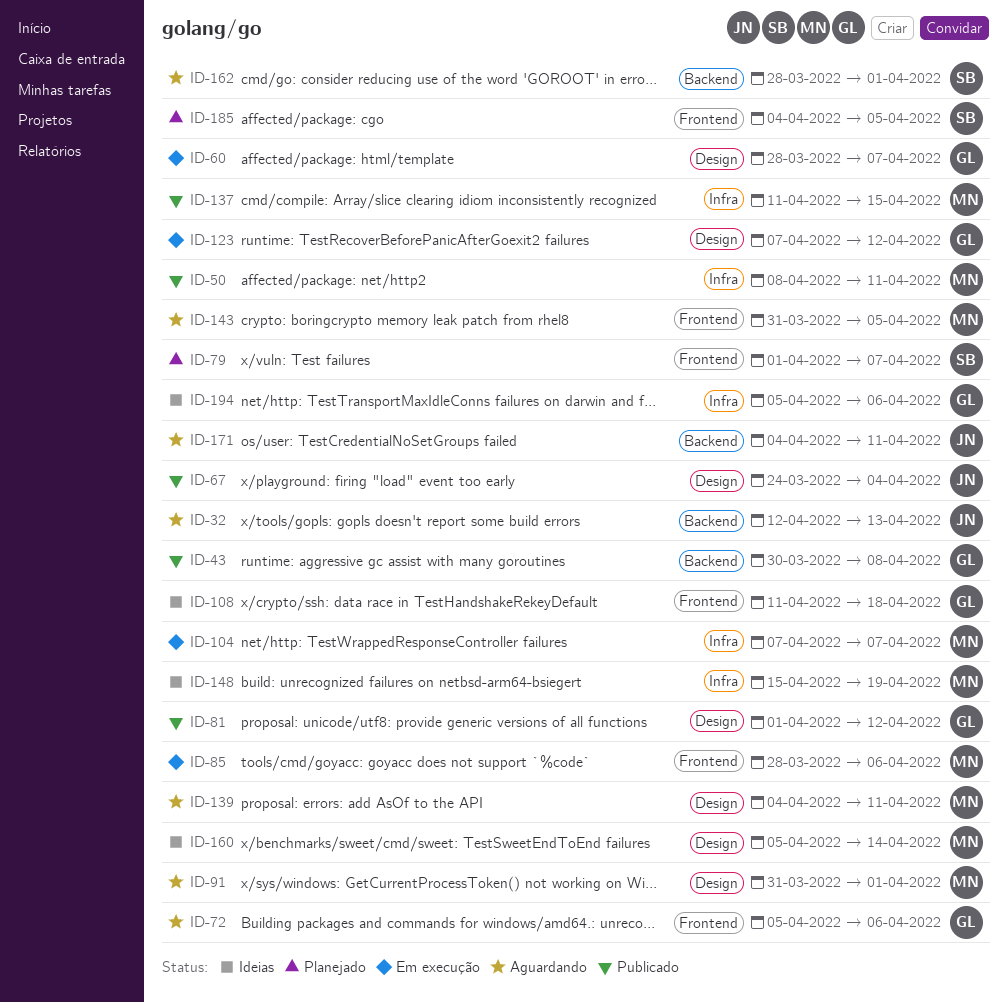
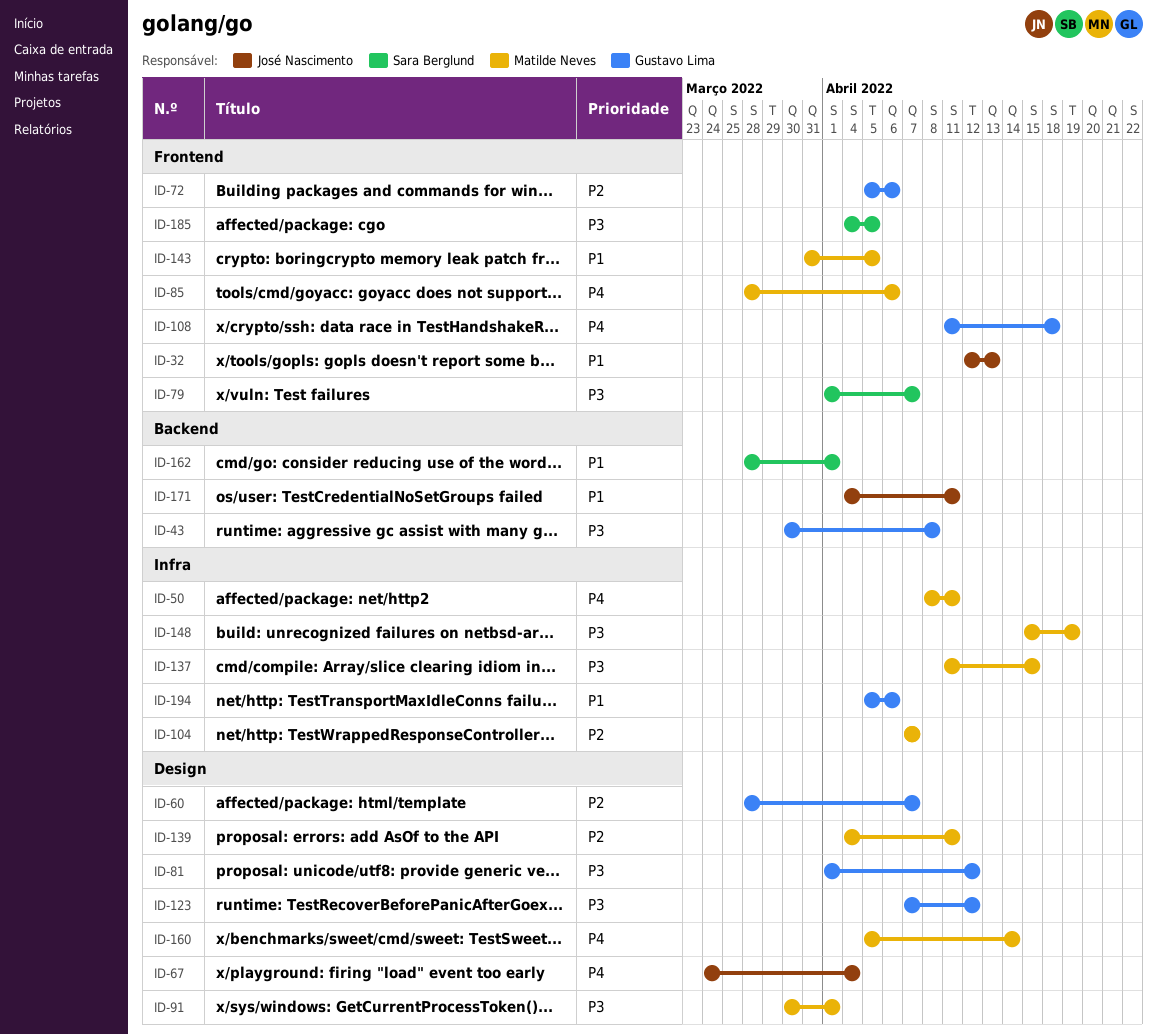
ID-32, label: Backend -> Frontend
ID-91, start: Mar 31 -> Mar 30

